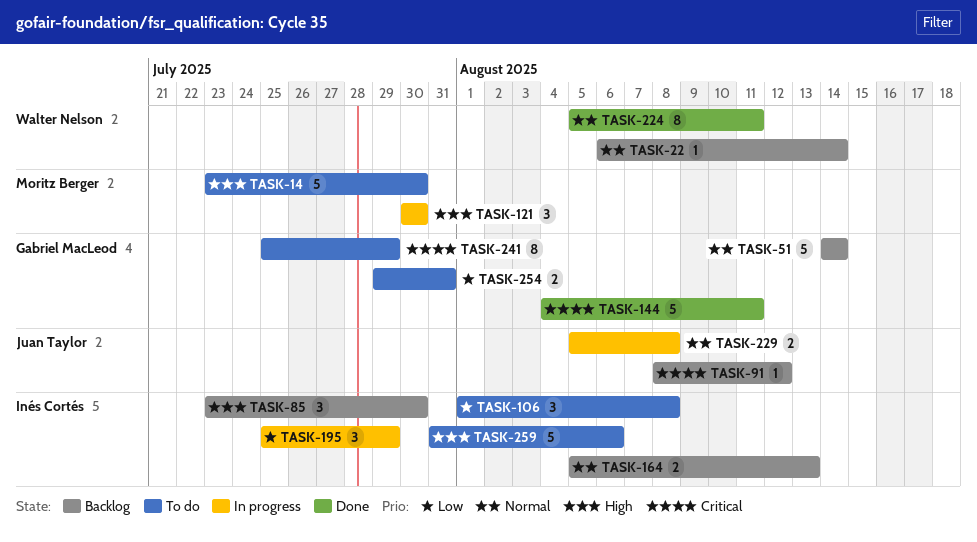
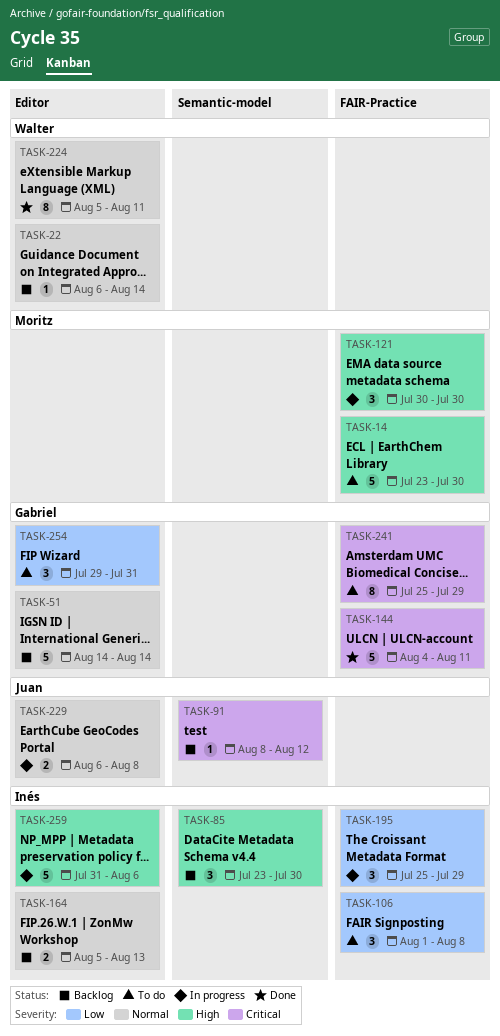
TASK-229, start: Aug 5 -> Aug 6
TASK-254, estimate: 2 -> 3
TASK-259, status: To do -> In progress

